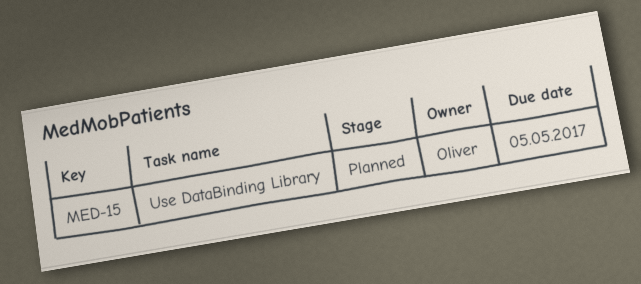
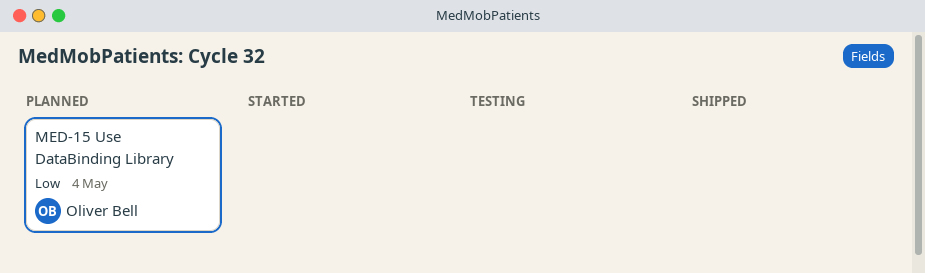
MED-15, due: May 5 -> May 4

